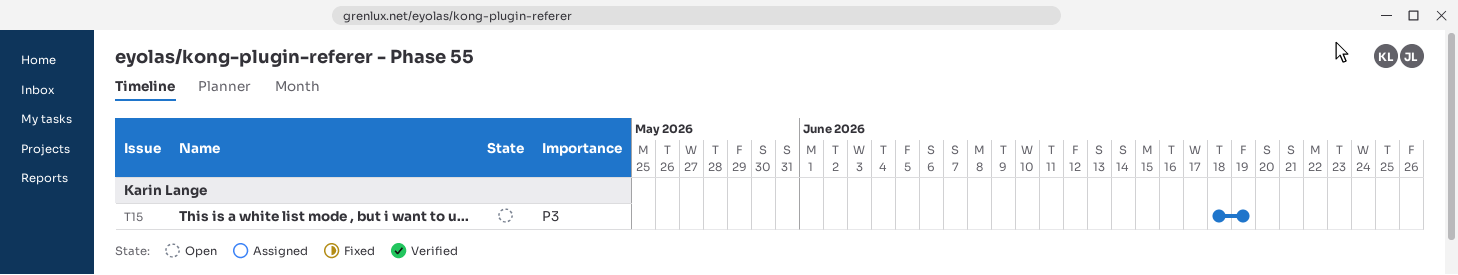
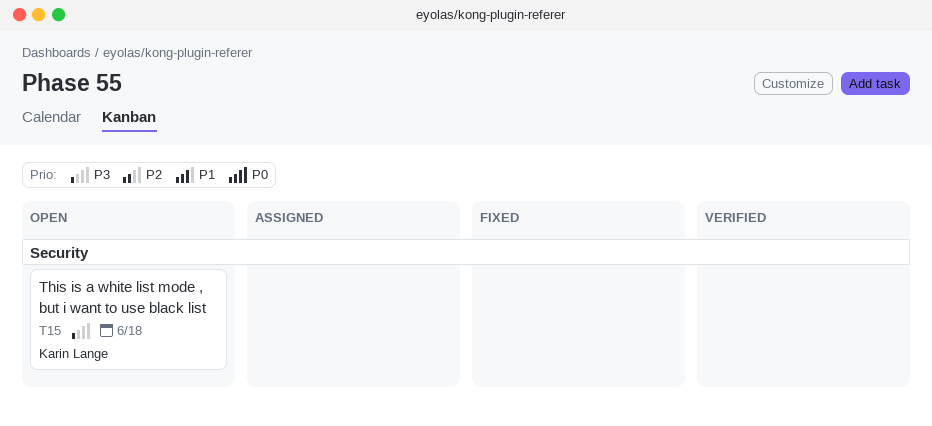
T15, due: Jun 19 -> Jun 18

